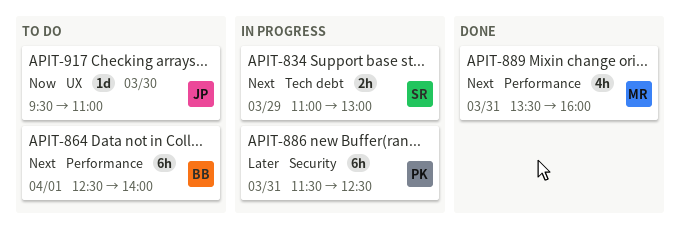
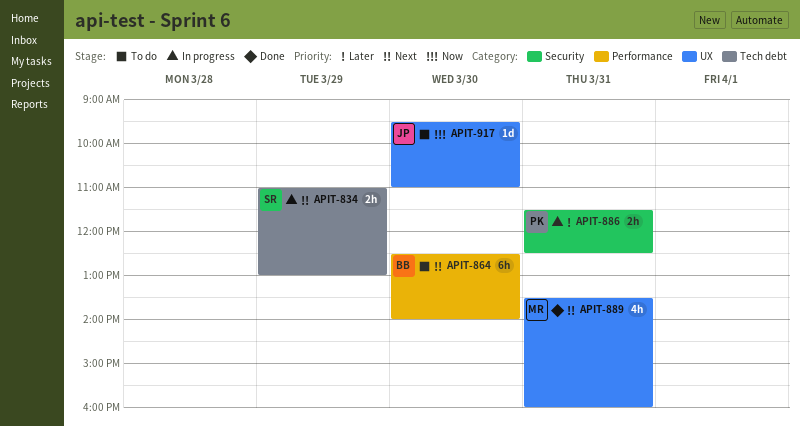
APIT-864, day: Apr 1 -> Mar 30
APIT-886, estimate: 6h -> 2h
APIT-889, label: Performance -> UX

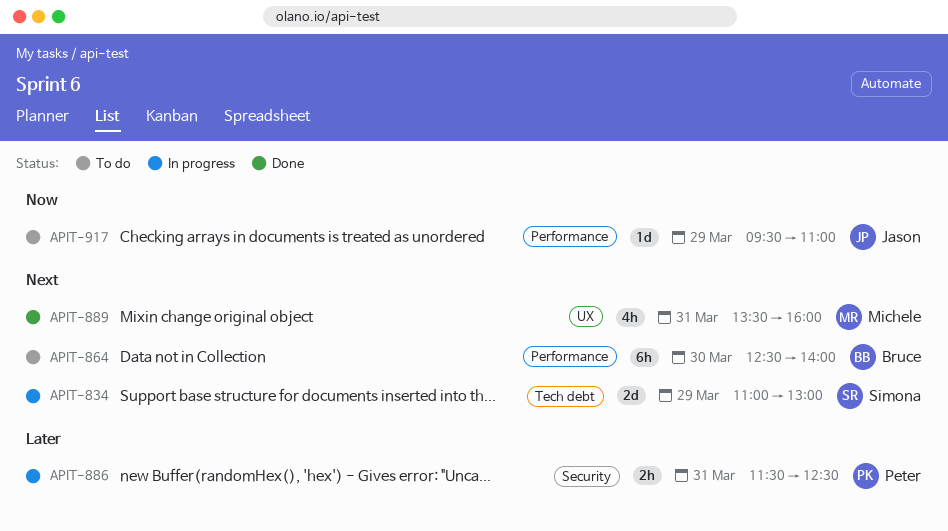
APIT-834, estimate: 2h -> 2d
APIT-917, label: UX -> Performance
APIT-917, day: Mar 30 -> Mar 29

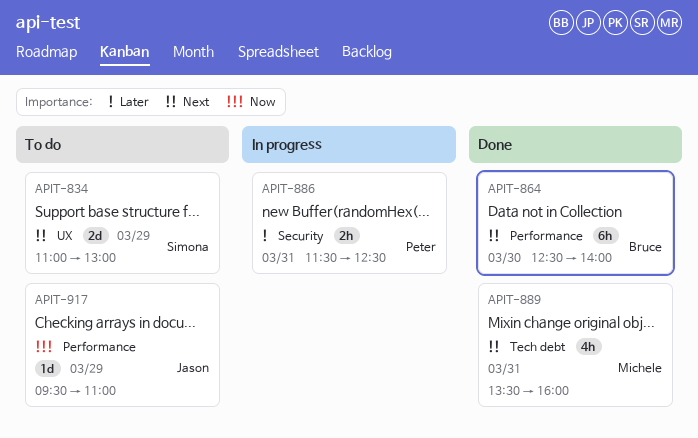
APIT-834, status: In progress -> To do
APIT-834, label: Tech debt -> UX
APIT-864, status: To do -> Done
APIT-889, label: UX -> Tech debt

